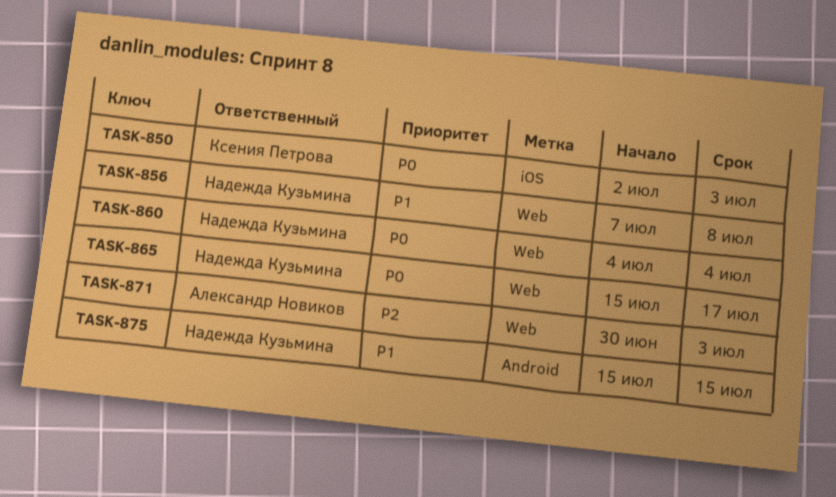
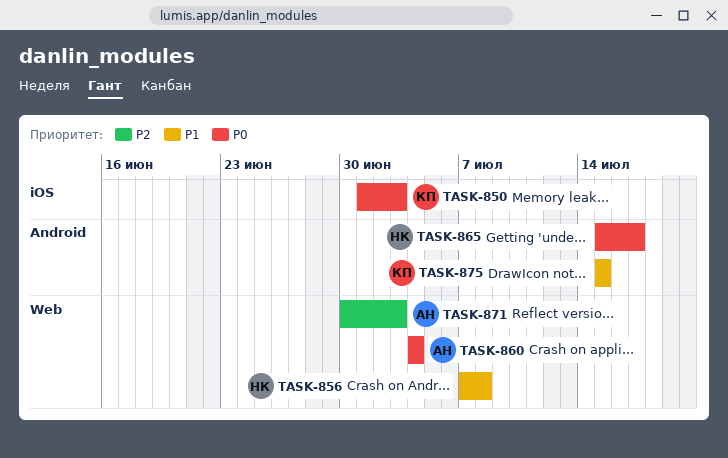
TASK-850, start: Jul 2 -> Jul 1
TASK-860, owner: Надежда Кузьмина -> Александр Новиков
TASK-865, label: Web -> Android
TASK-875, owner: Надежда Кузьмина -> Ксения Петрова

